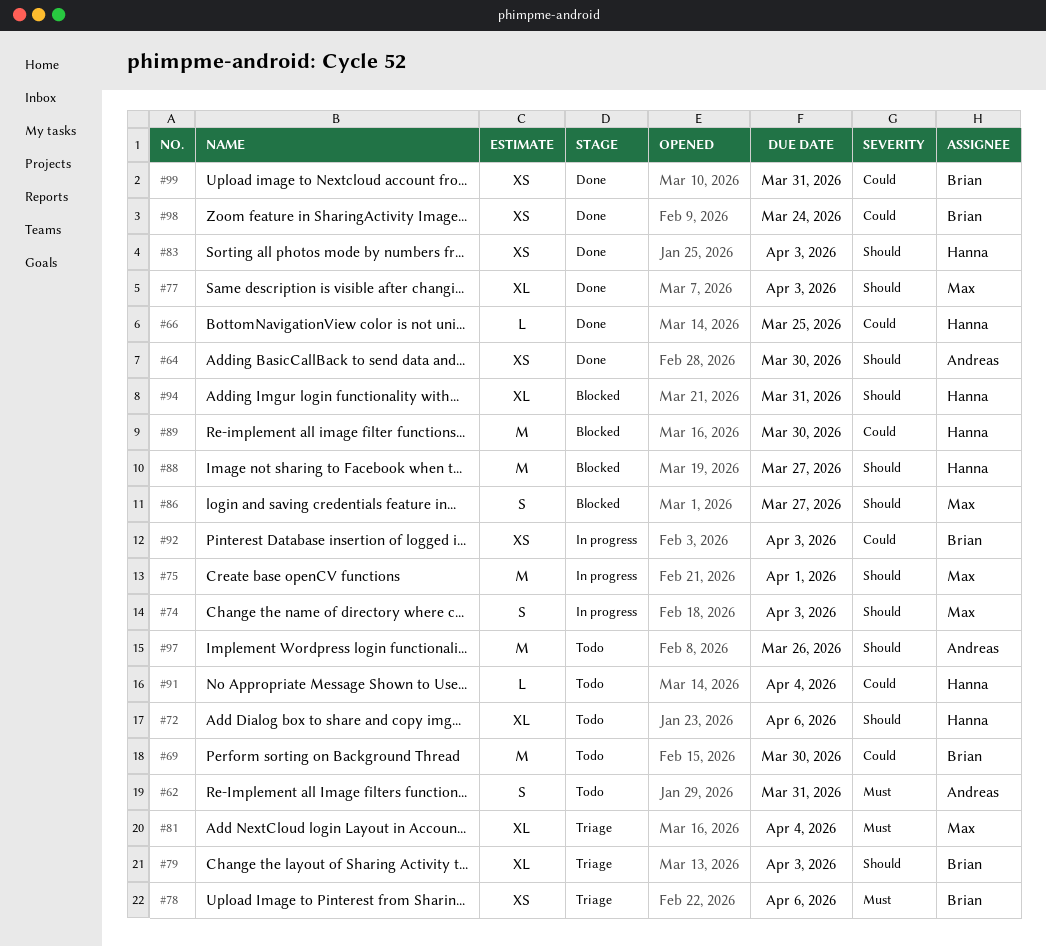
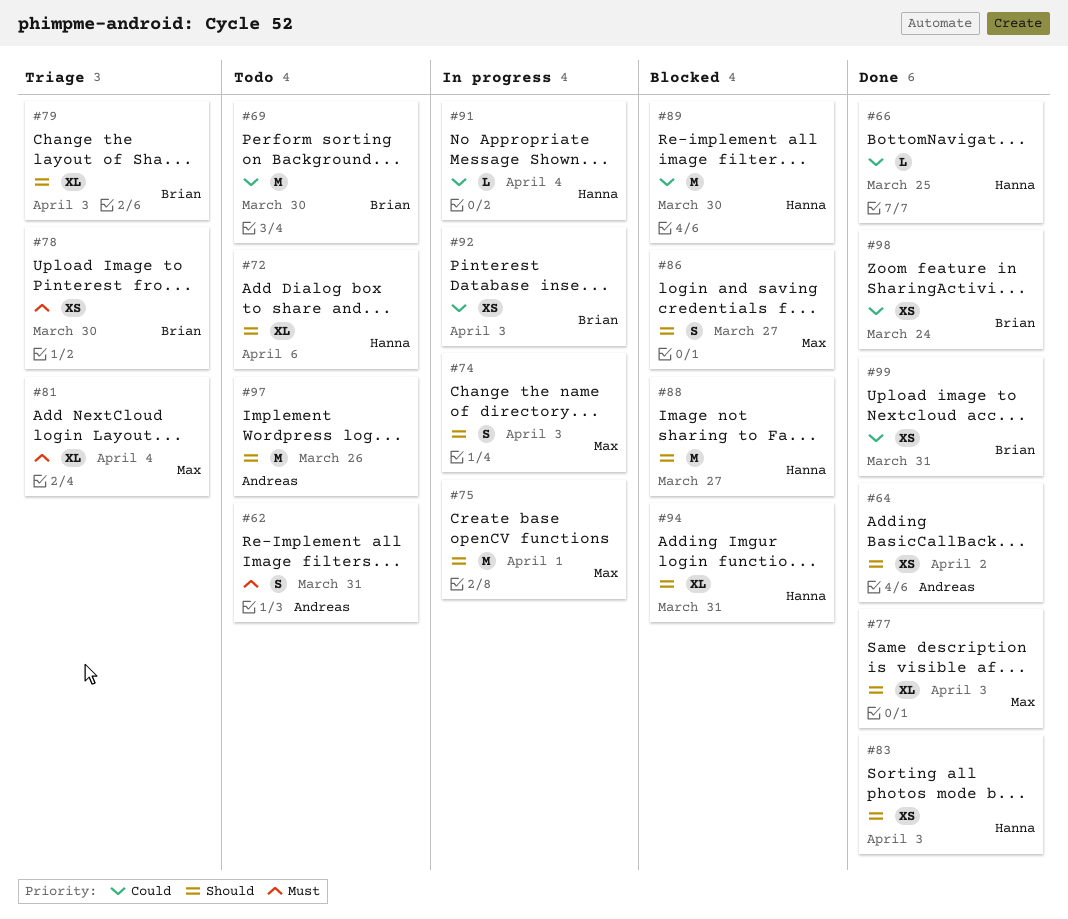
#64, due: Mar 30 -> Apr 2
#78, due: Apr 6 -> Mar 30
#91, status: Todo -> In progress

